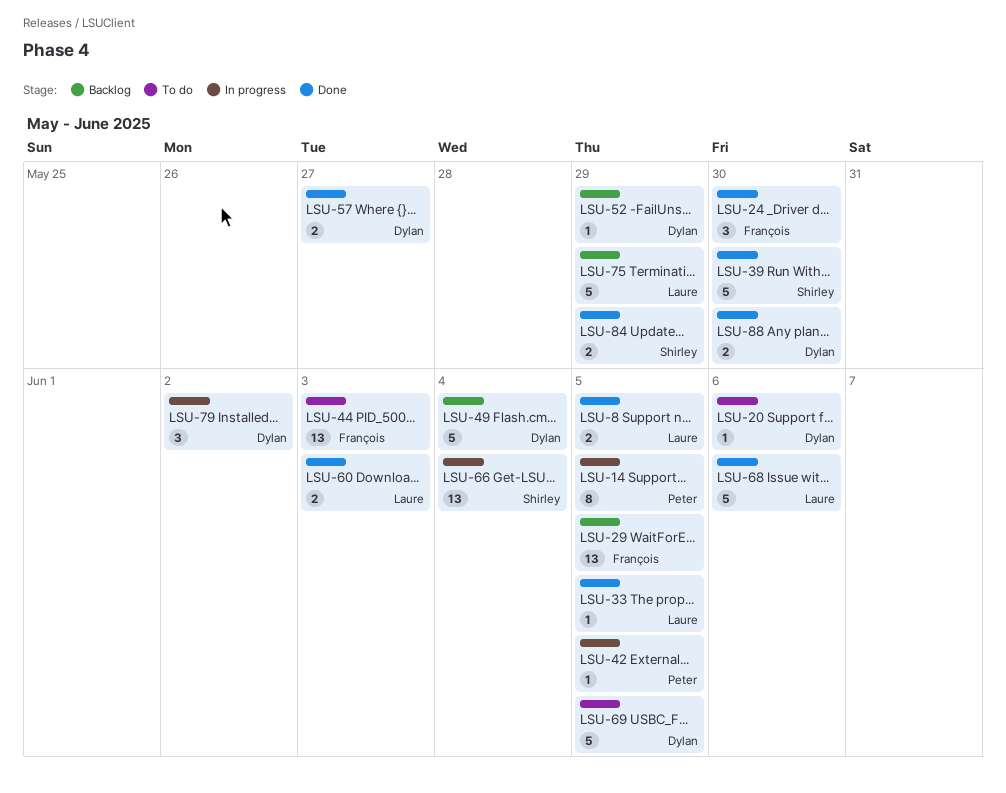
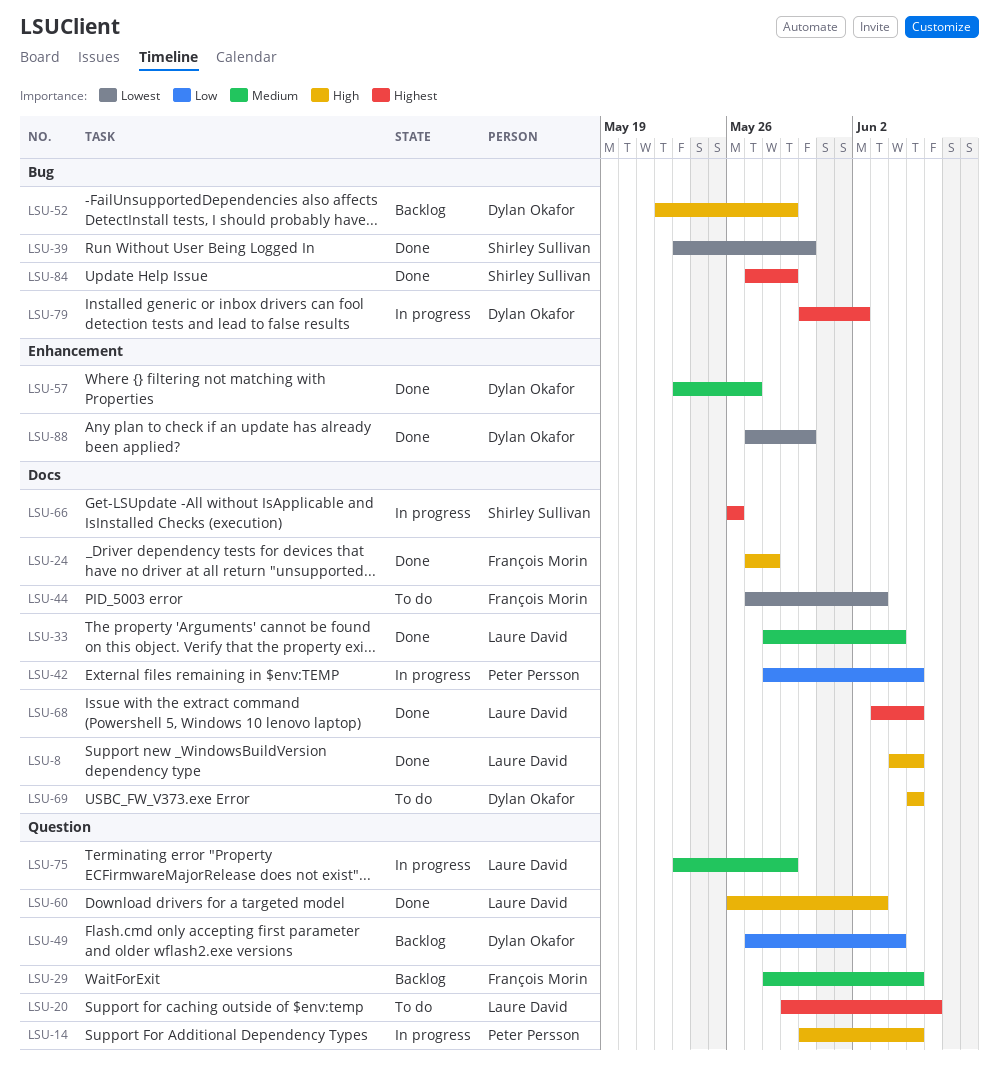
LSU-20, owner: Dylan Okafor -> Laure David
LSU-24, due: May 30 -> May 28
LSU-33, due: Jun 5 -> Jun 4
LSU-66, due: Jun 4 -> May 26
LSU-68, due: Jun 6 -> Jun 5
LSU-75, status: Backlog -> In progress

